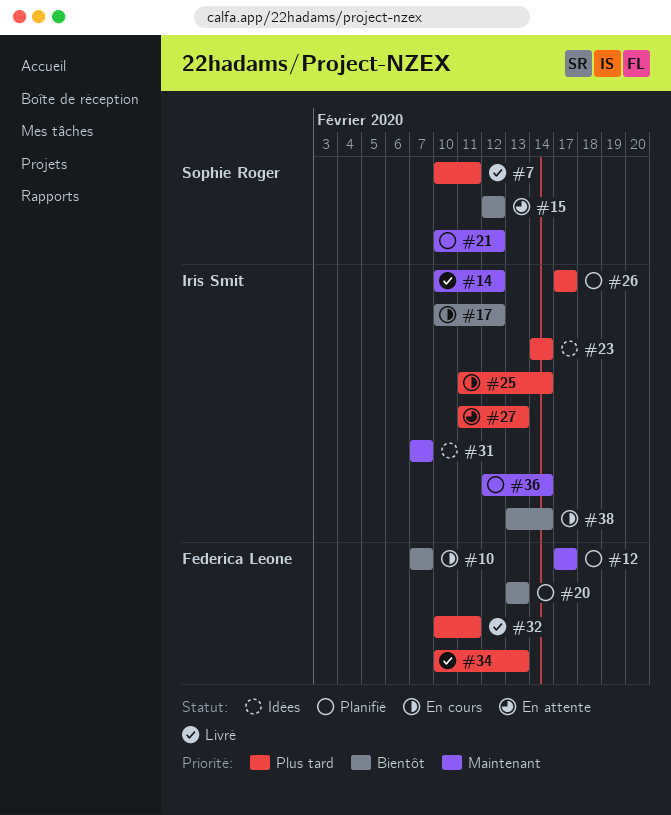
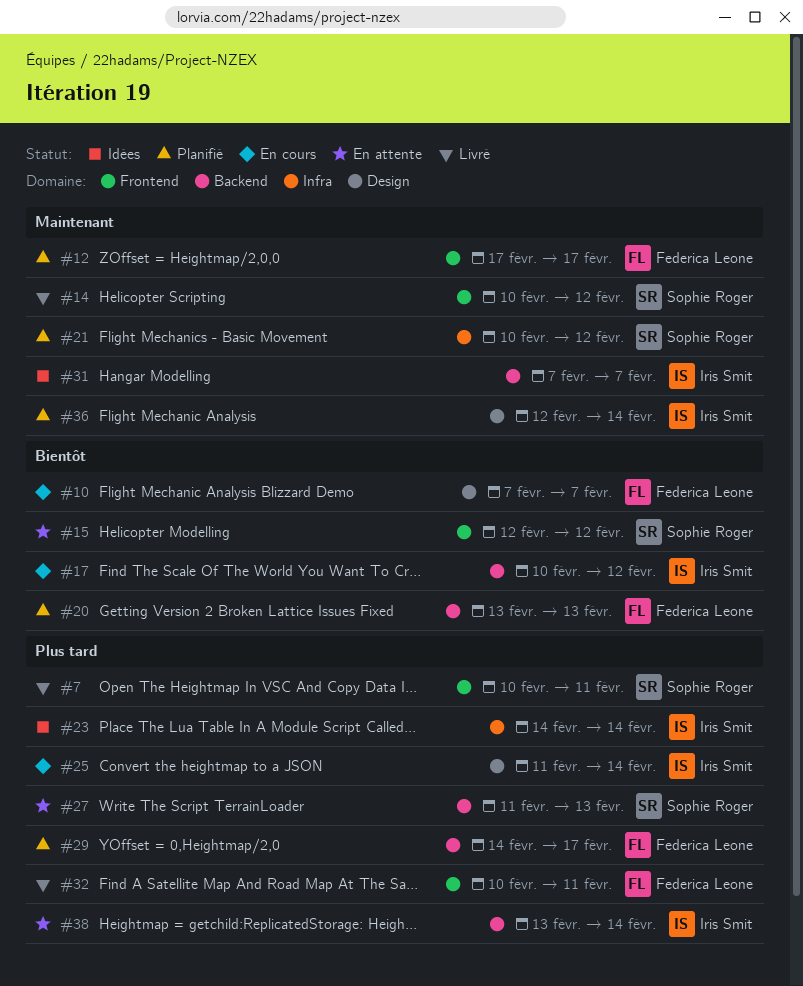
#14, owner: Iris Smit -> Sophie Roger
#26: present -> none
#27, owner: Iris Smit -> Sophie Roger
#29: none -> present
#34: present -> none
#38, status: En cours -> En attente
#38, priority: Bientôt -> Plus tard

